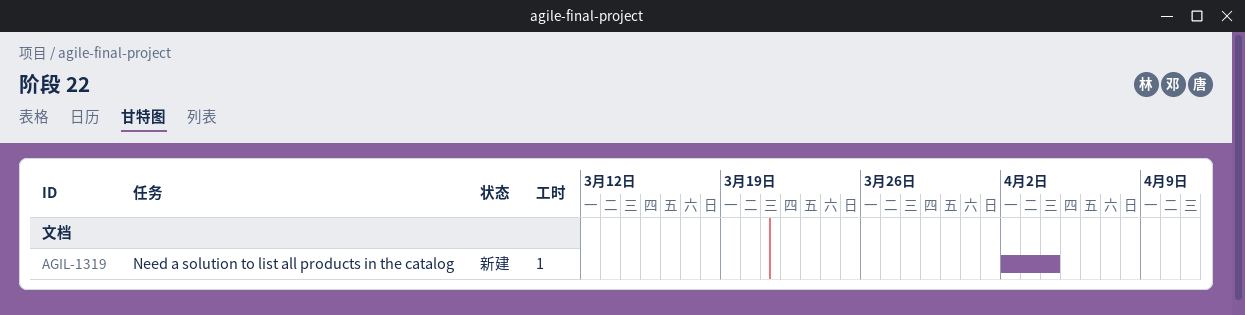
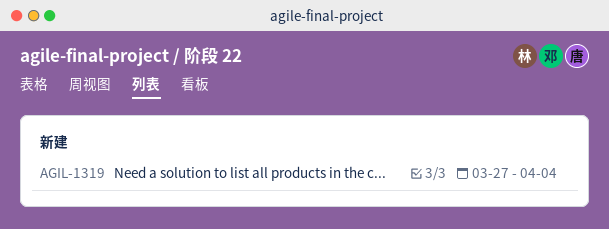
AGIL-1319, start: Apr 2 -> Mar 27

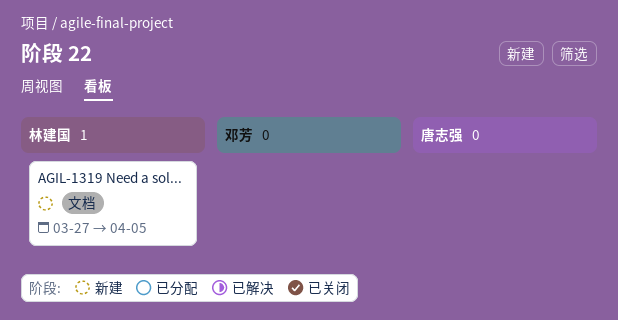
AGIL-1319, due: Apr 4 -> Apr 5

